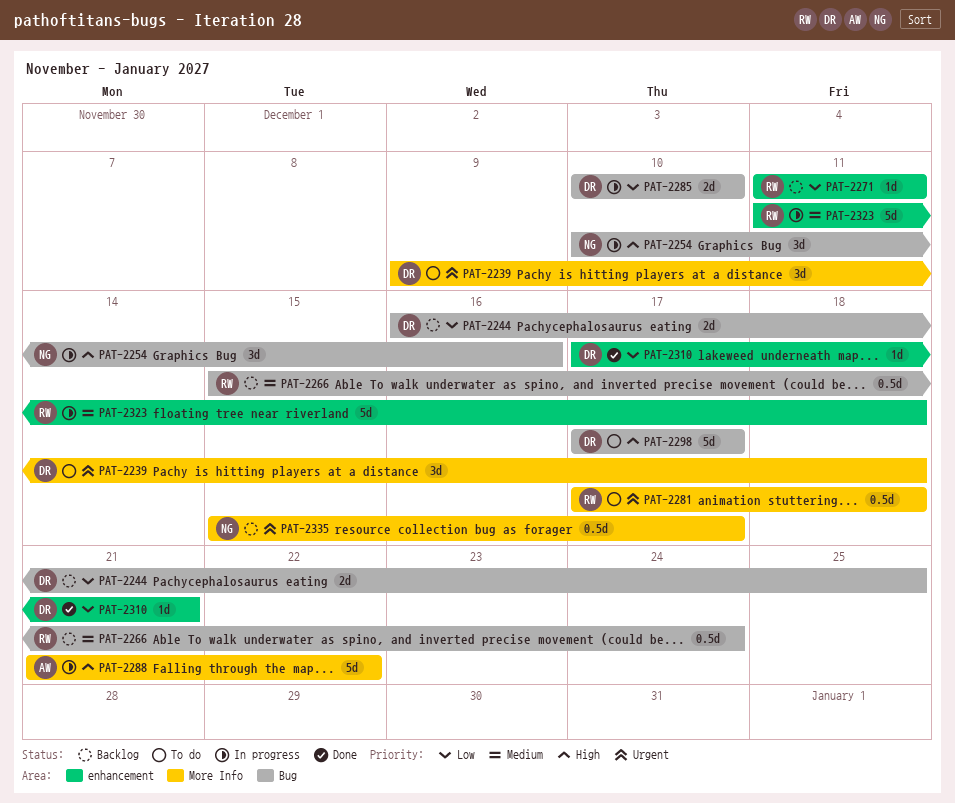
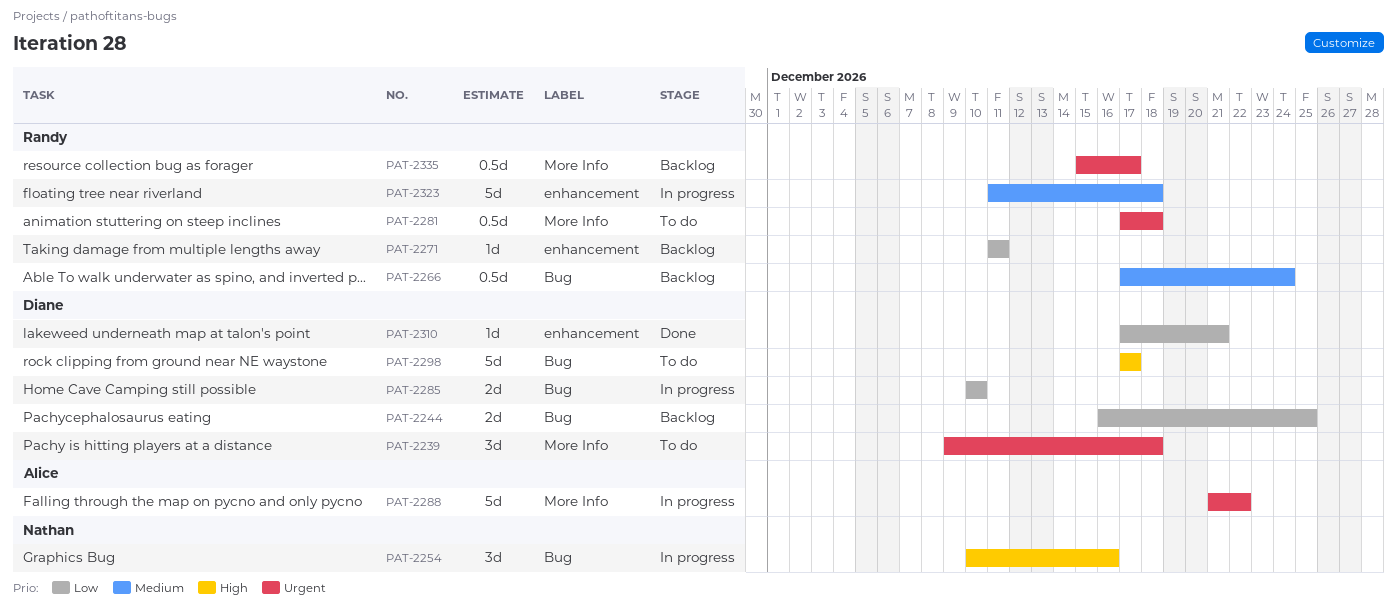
PAT-2266, start: Dec 15 -> Dec 17
PAT-2288, priority: High -> Urgent
PAT-2335, owner: Nathan -> Randy

